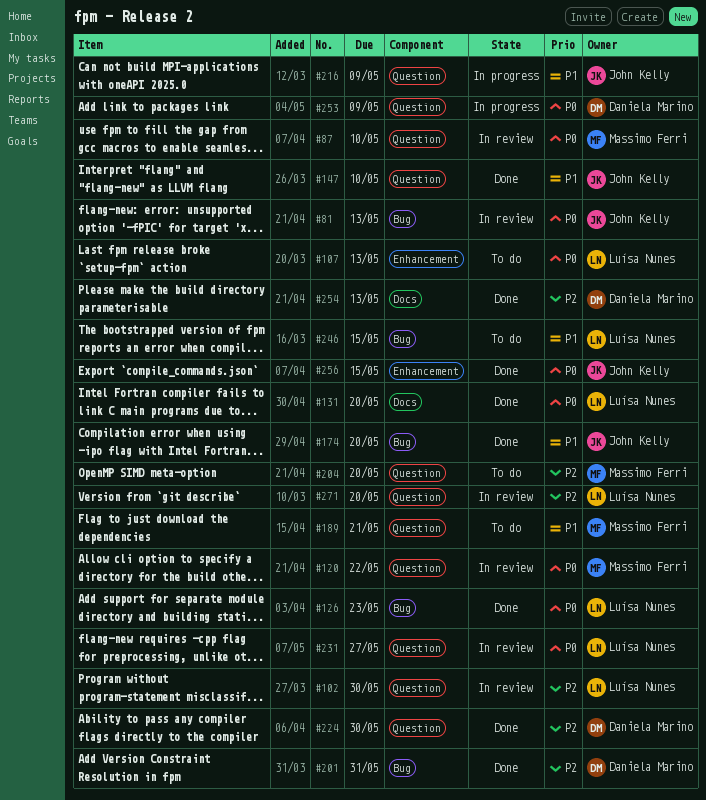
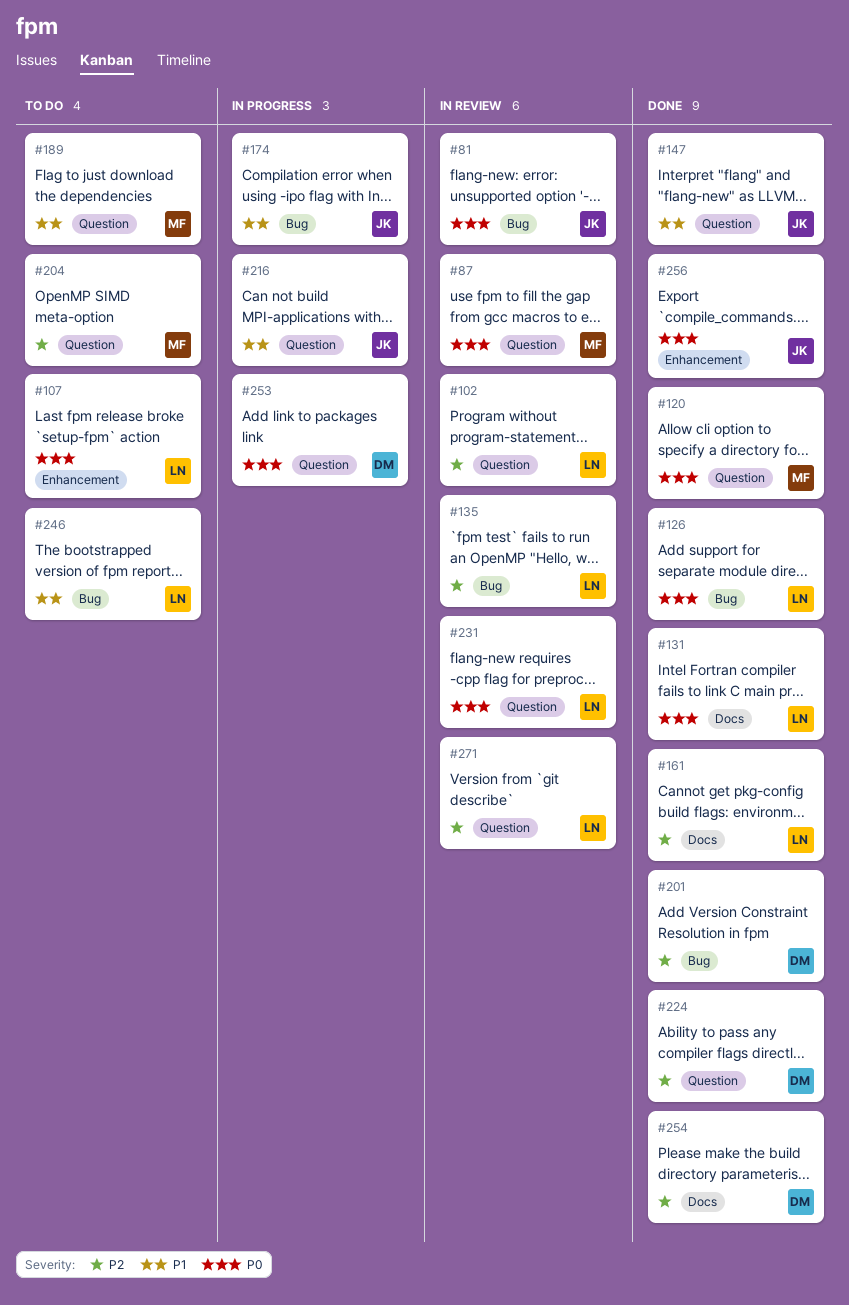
#120, status: In review -> Done
#135: none -> present
#161: none -> present
#174, status: Done -> In progress

